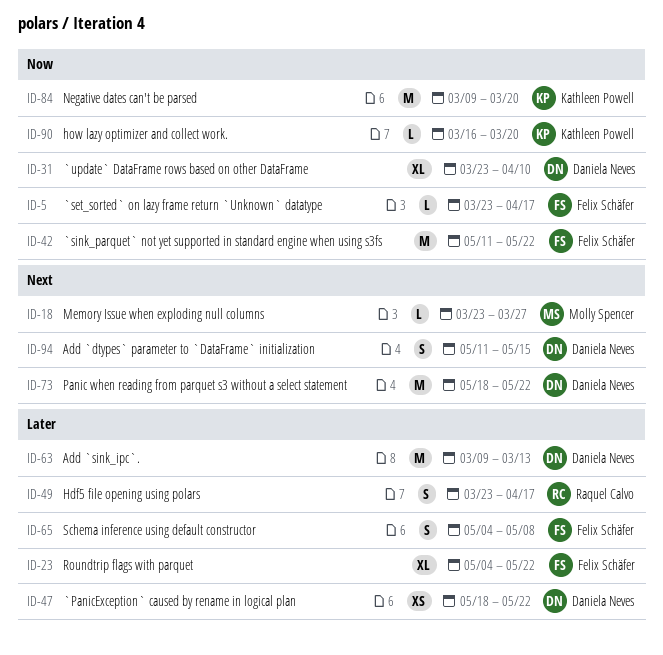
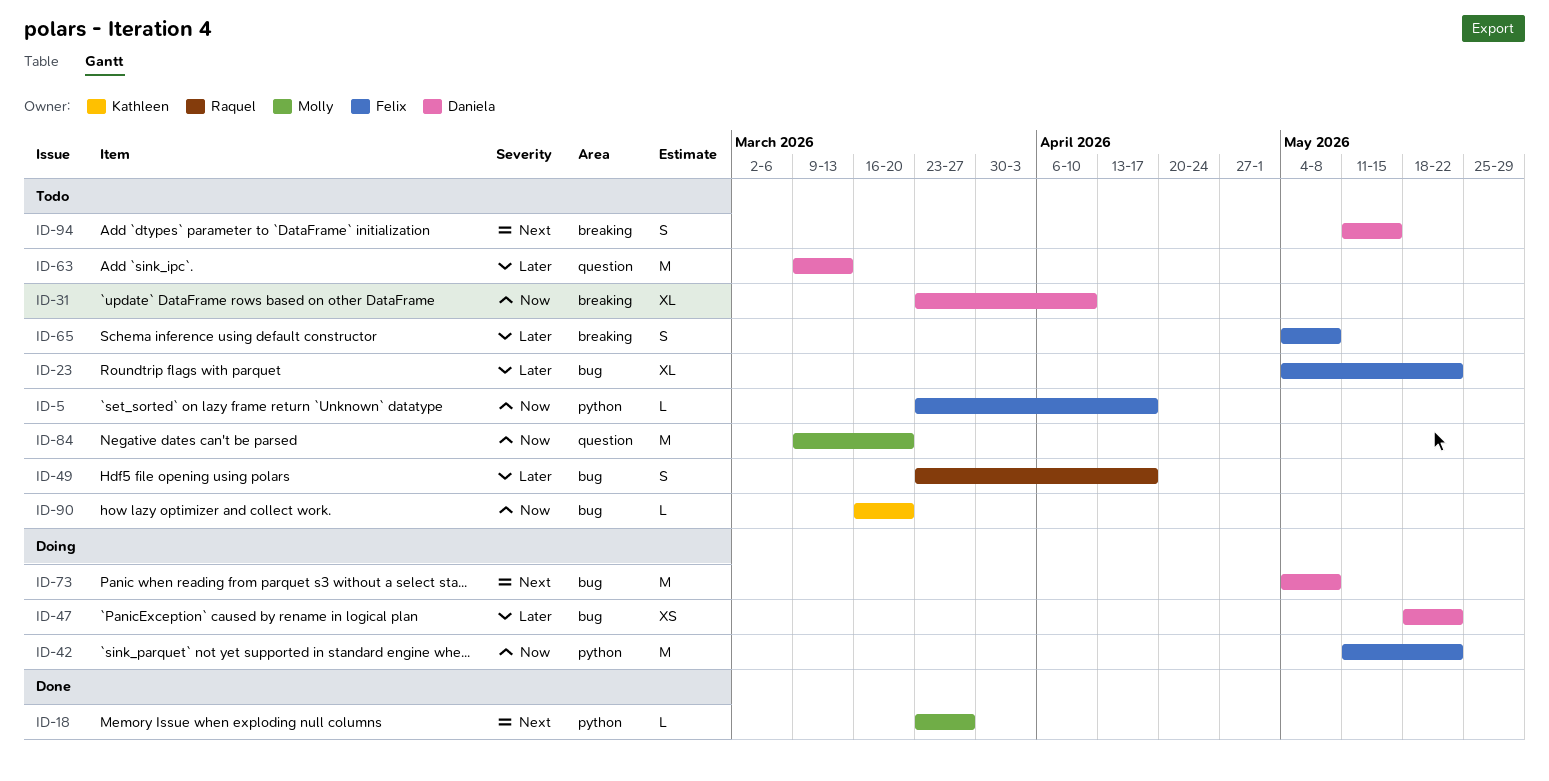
ID-73, start: May 18 -> May 4
ID-73, due: May 22 -> May 8
ID-84, owner: Kathleen Powell -> Molly Spencer

